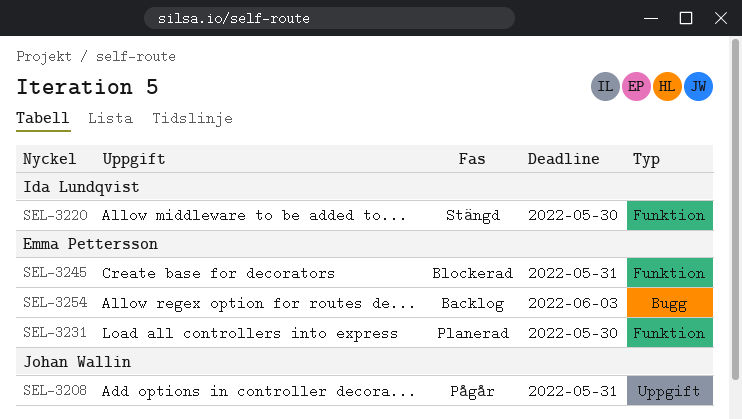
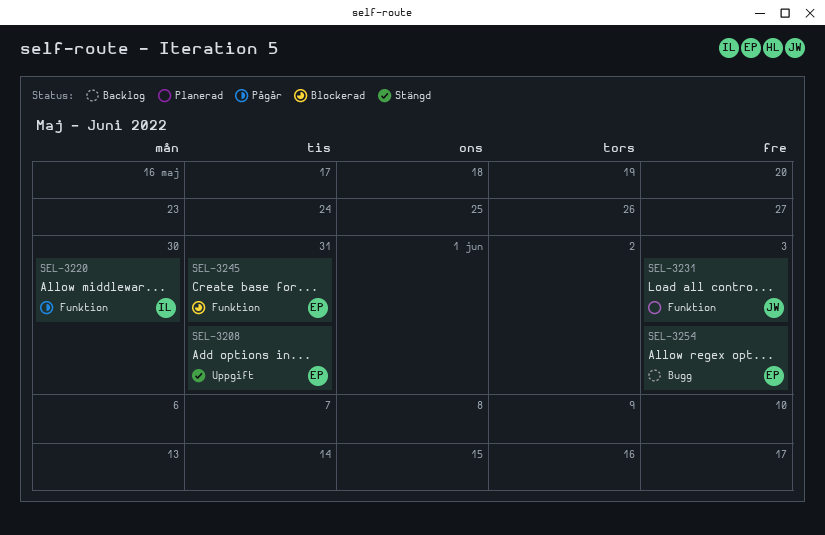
SEL-3208, status: Pågår -> Stängd
SEL-3208, owner: Johan Wallin -> Emma Pettersson
SEL-3220, status: Stängd -> Pågår
SEL-3231, owner: Emma Pettersson -> Johan Wallin
SEL-3231, due: May 30 -> Jun 3

